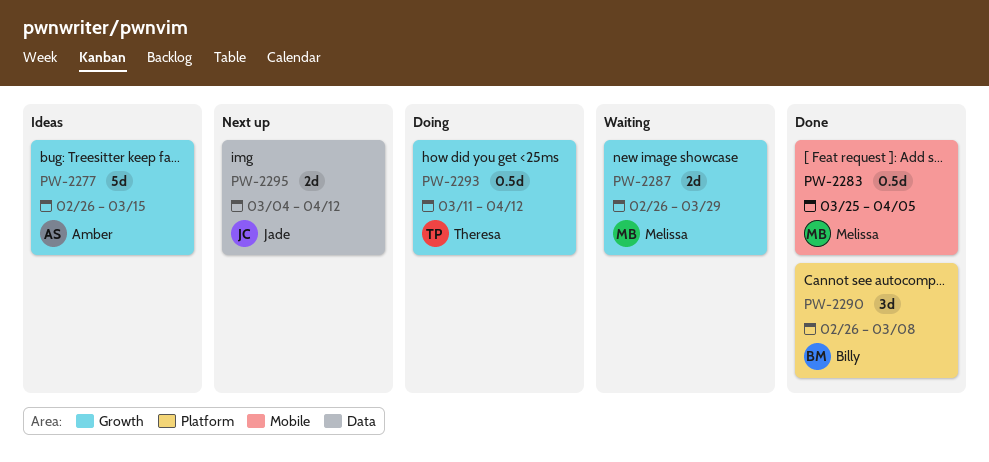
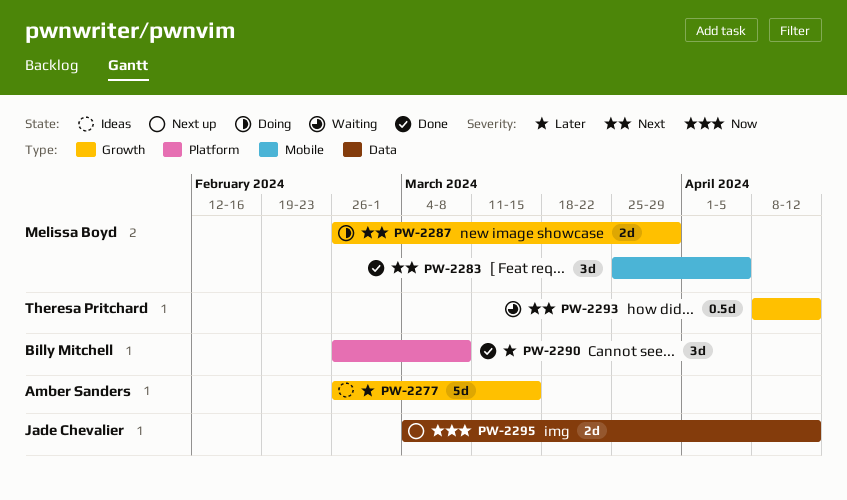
PW-2283, estimate: 0.5d -> 3d
PW-2287, status: Waiting -> Doing
PW-2293, status: Doing -> Waiting
PW-2293, start: Mar 11 -> Apr 8

